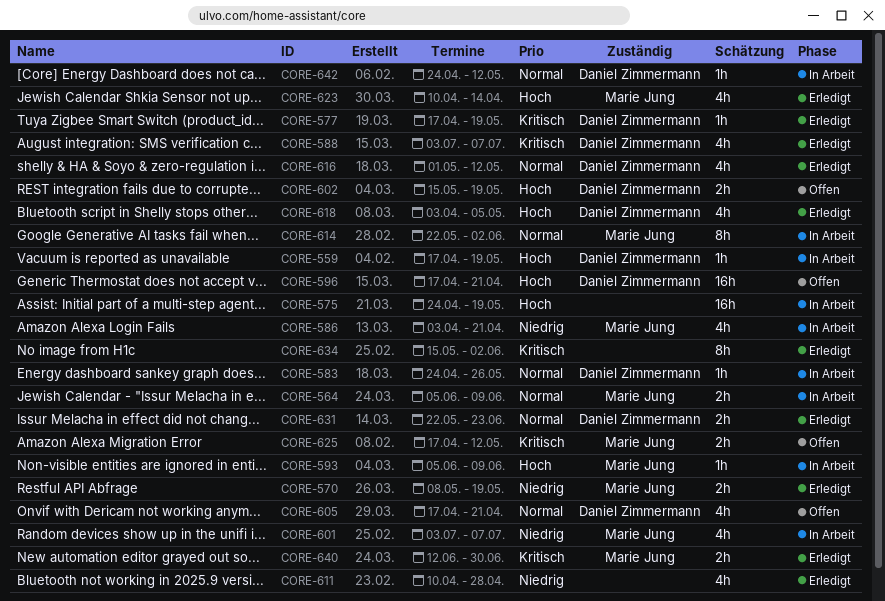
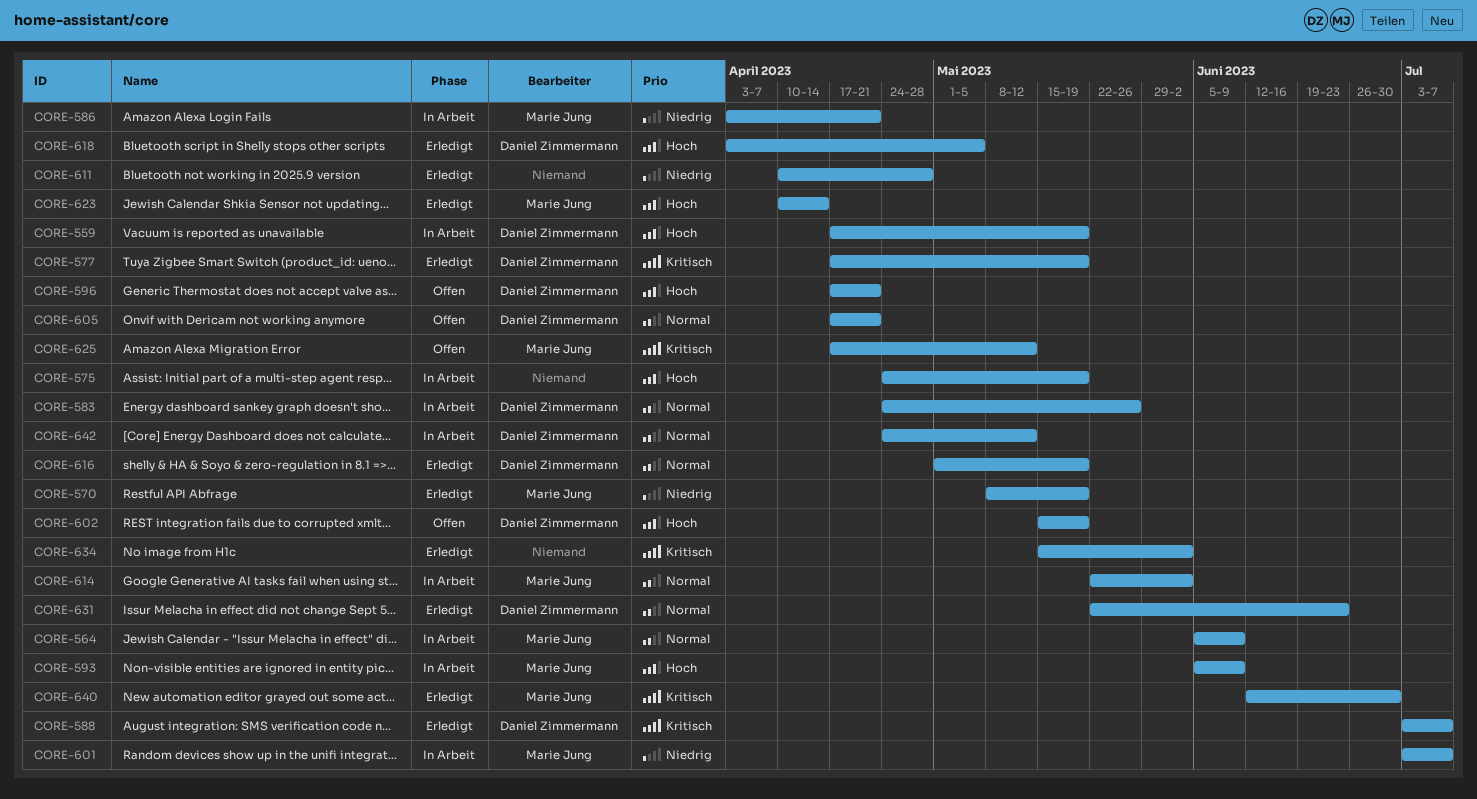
CORE-616, due: May 12 -> May 19

